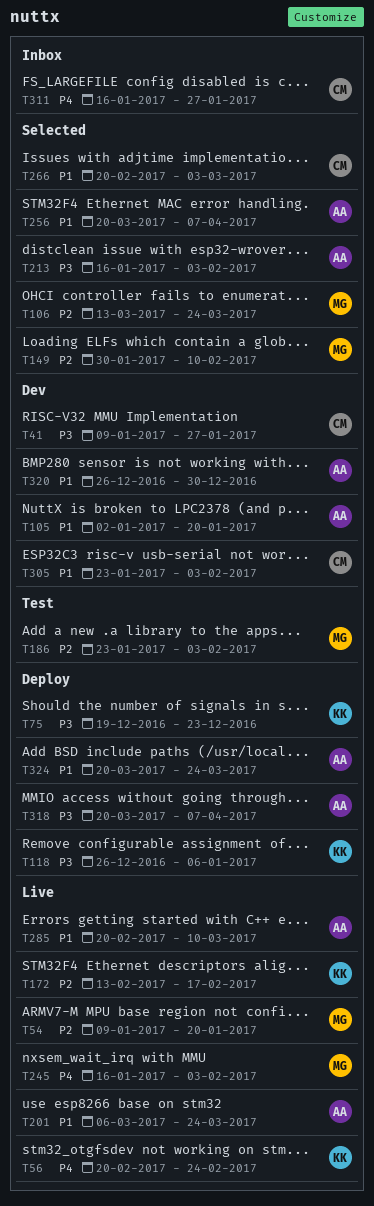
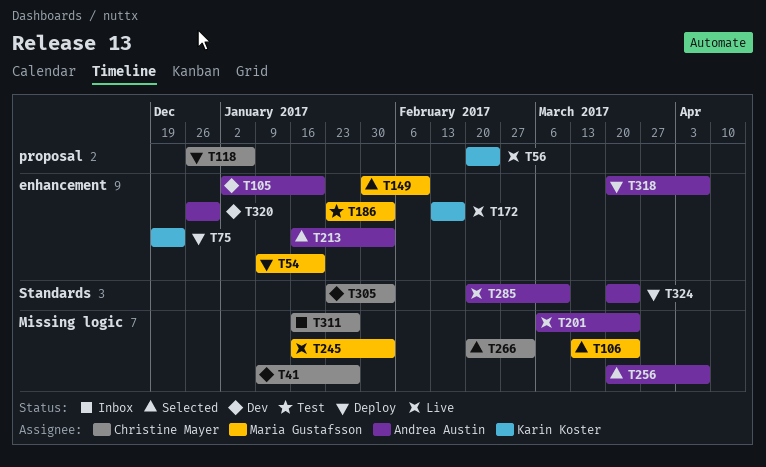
T54, status: Live -> Deploy
T118, owner: Karin Koster -> Christine Mayer

